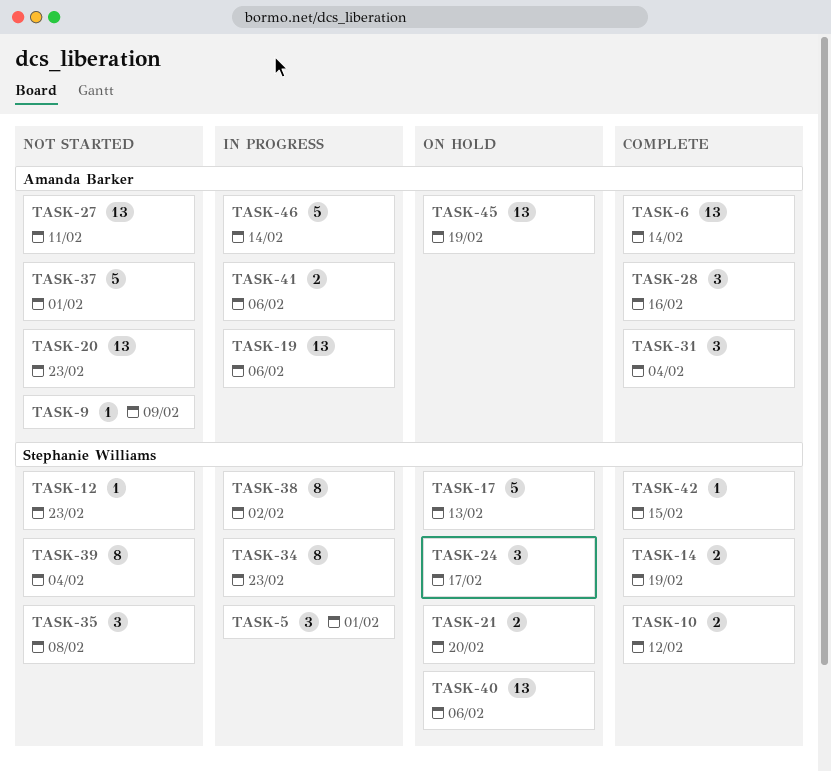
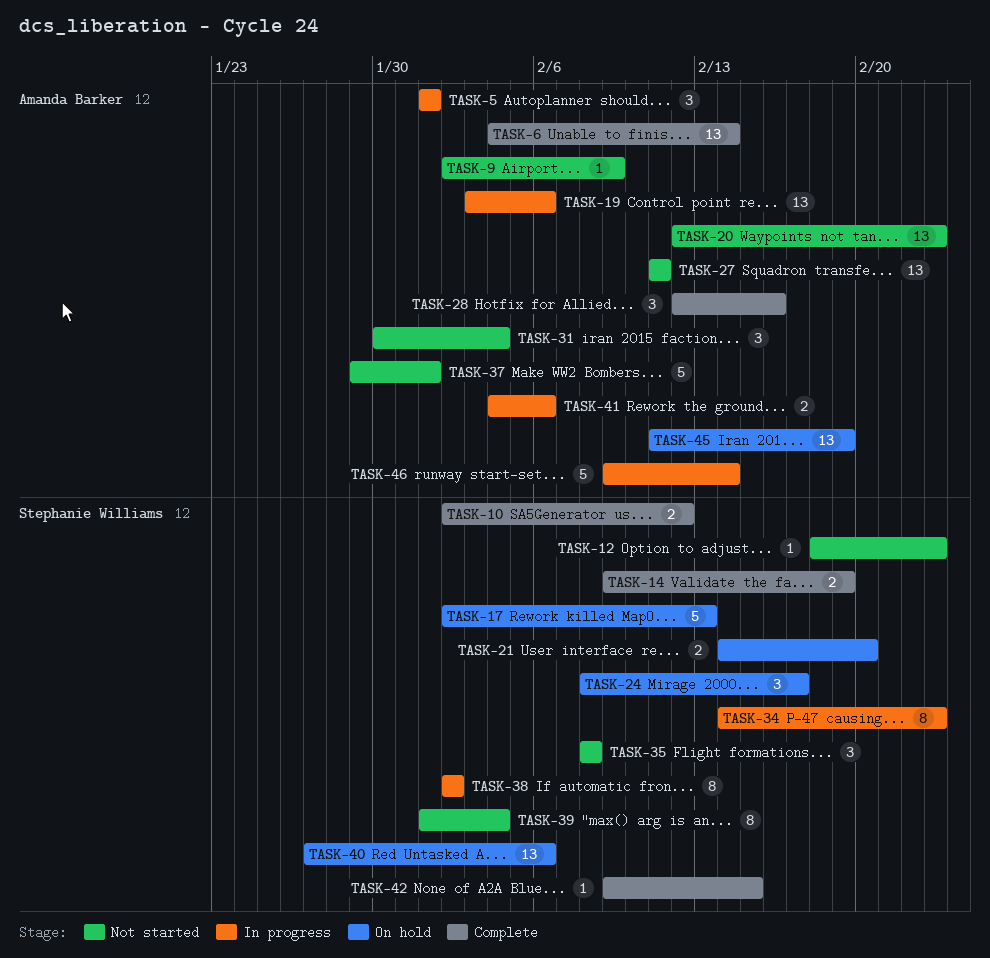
TASK-5, owner: Stephanie Williams -> Amanda Barker
TASK-31, status: Complete -> Not started

